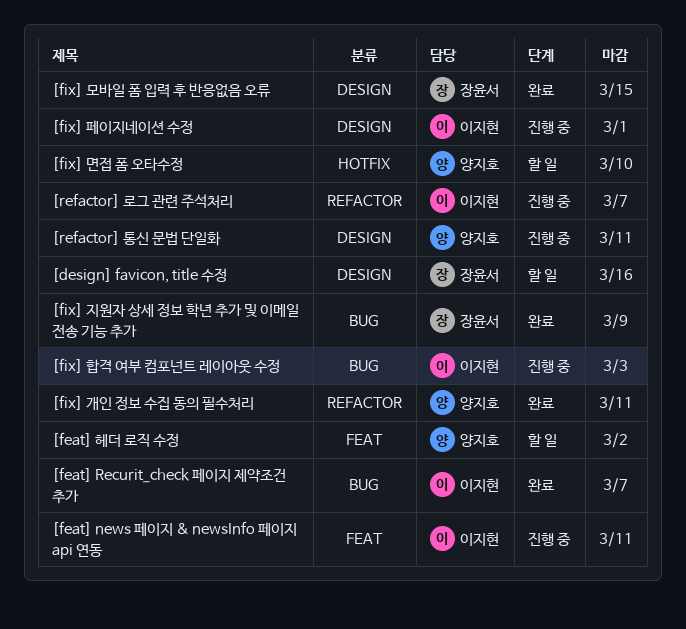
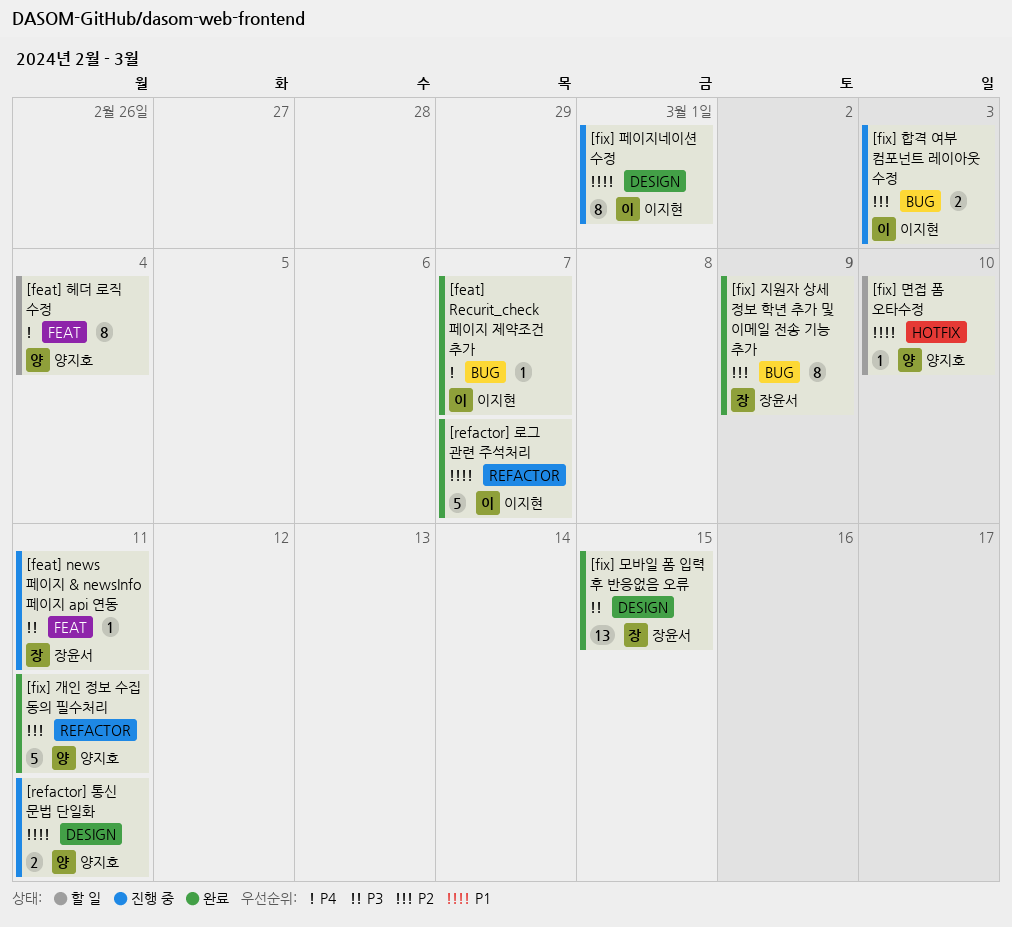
[design] favicon, title 수정: present -> none
[feat] news 페이지 & newsInfo 페이지 api 연동, owner: 이지현 -> 장윤서
[feat] 헤더 로직 수정, due: Mar 2 -> Mar 4
[refactor] 로그 관련 주석처리, status: 진행 중 -> 완료

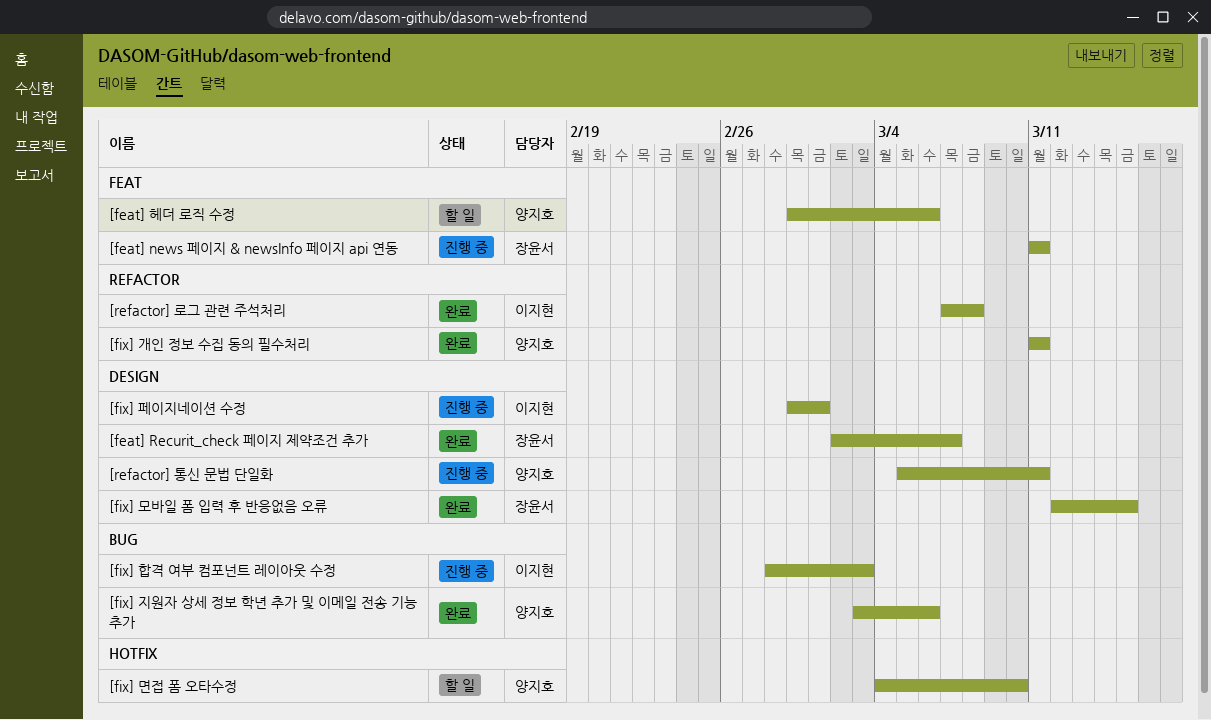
[feat] Recurit_check 페이지 제약조건 추가, owner: 이지현 -> 장윤서
[feat] Recurit_check 페이지 제약조건 추가, label: BUG -> DESIGN
[feat] 헤더 로직 수정, due: Mar 4 -> Mar 6
[fix] 지원자 상세 정보 학년 추가 및 이메일 전송 기능 추가, owner: 장윤서 -> 양지호
[fix] 지원자 상세 정보 학년 추가 및 이메일 전송 기능 추가, due: Mar 9 -> Mar 6
[refactor] 로그 관련 주석처리, due: Mar 7 -> Mar 8

